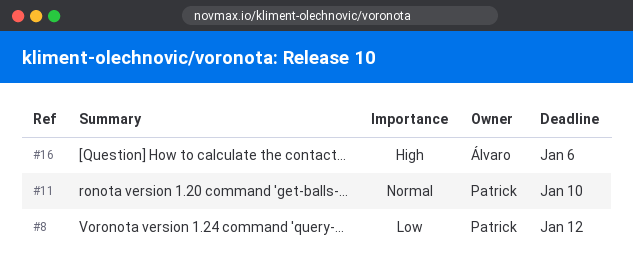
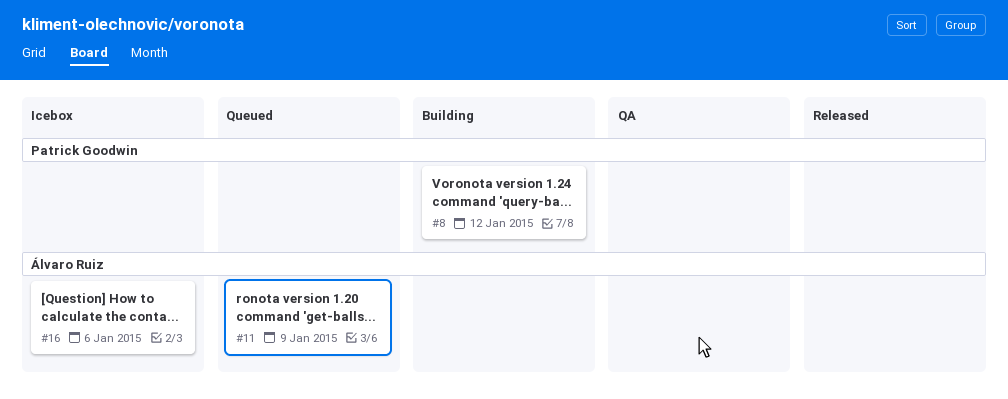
#11, owner: Patrick Goodwin -> Álvaro Ruiz
#11, due: Jan 10 -> Jan 9

